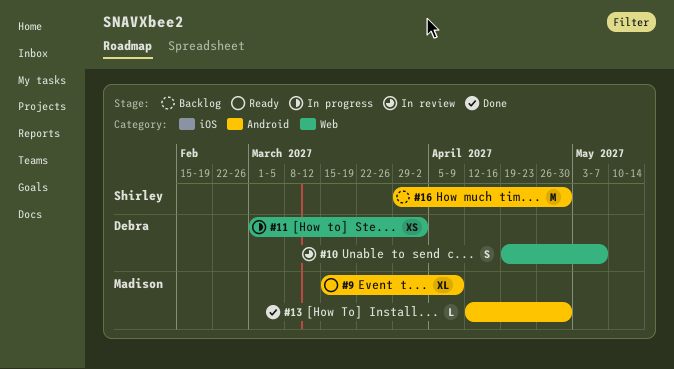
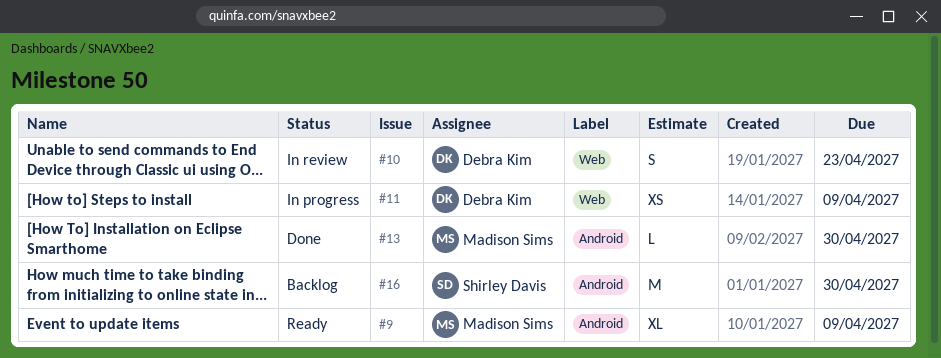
#10, due: May 7 -> Apr 23
#11, due: Apr 2 -> Apr 9

